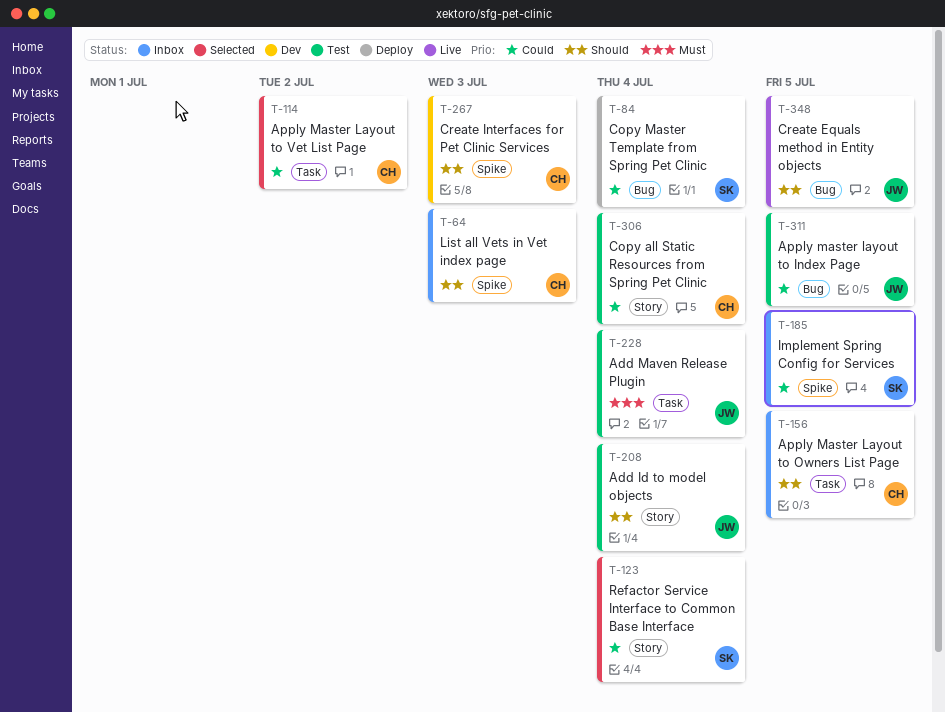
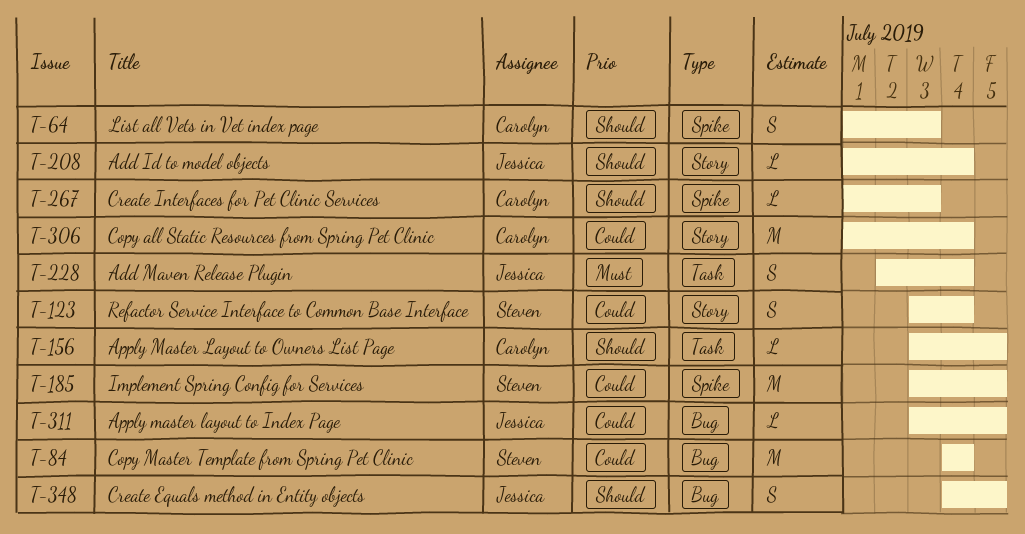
T-114: present -> none

